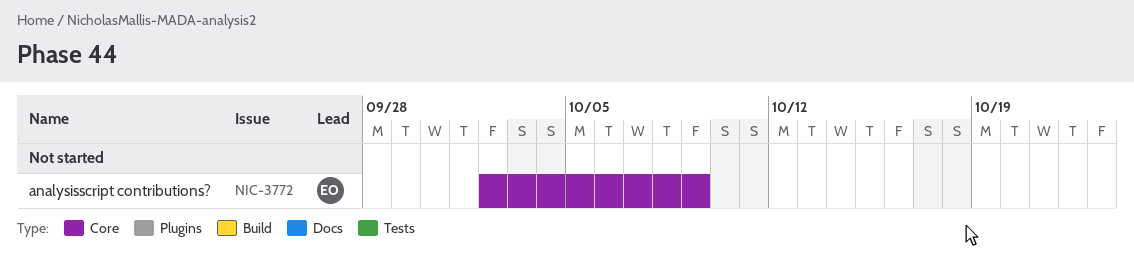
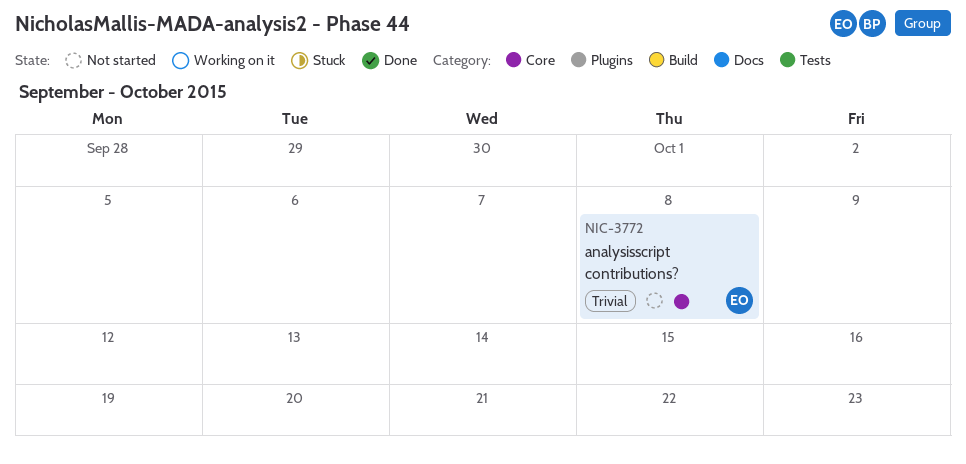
NIC-3772, due: Oct 9 -> Oct 8

